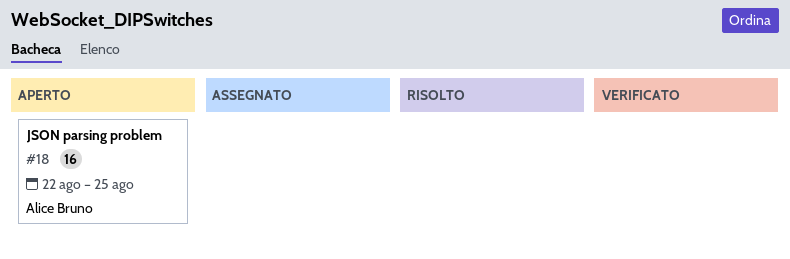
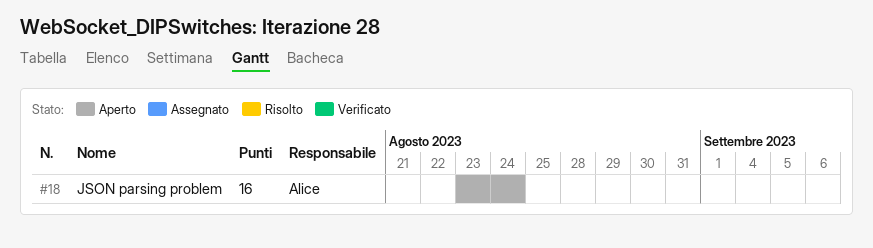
#18, start: Aug 22 -> Aug 23
#18, due: Aug 25 -> Aug 24

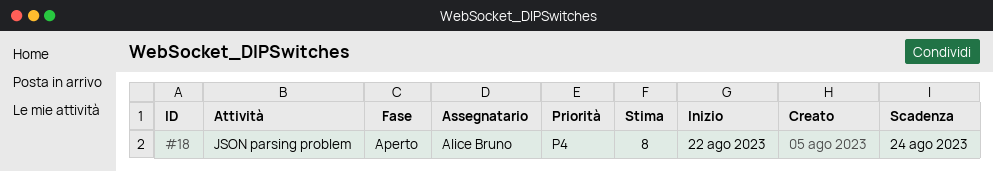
#18, estimate: 16 -> 8
#18, start: Aug 23 -> Aug 22

